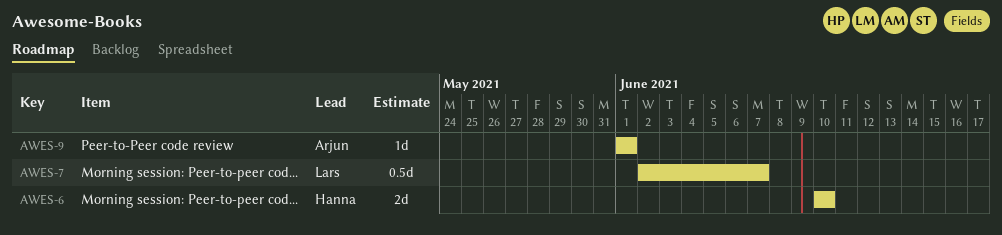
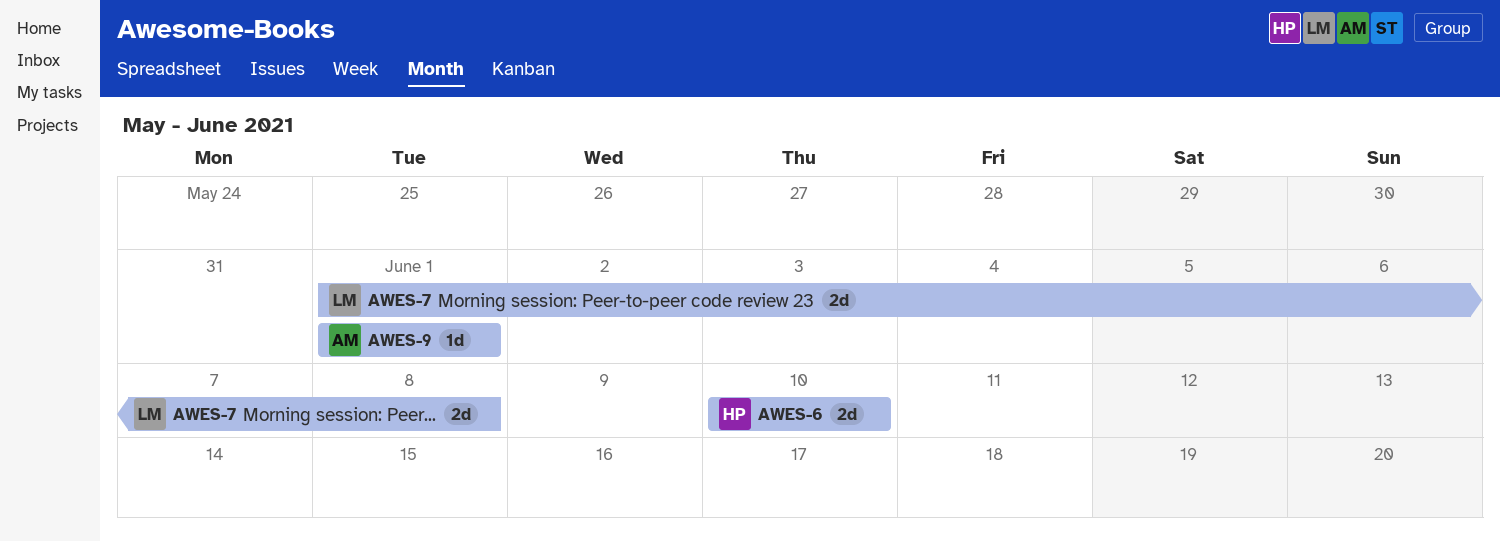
AWES-7, estimate: 0.5d -> 2d
AWES-7, start: Jun 2 -> Jun 1
AWES-7, due: Jun 7 -> Jun 8

